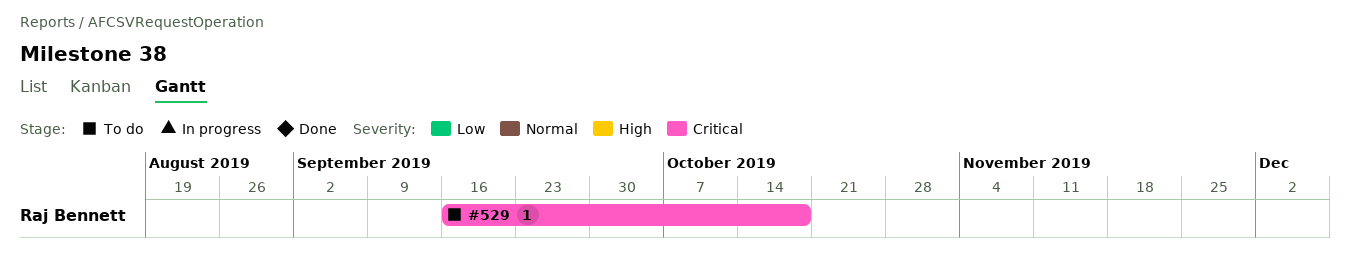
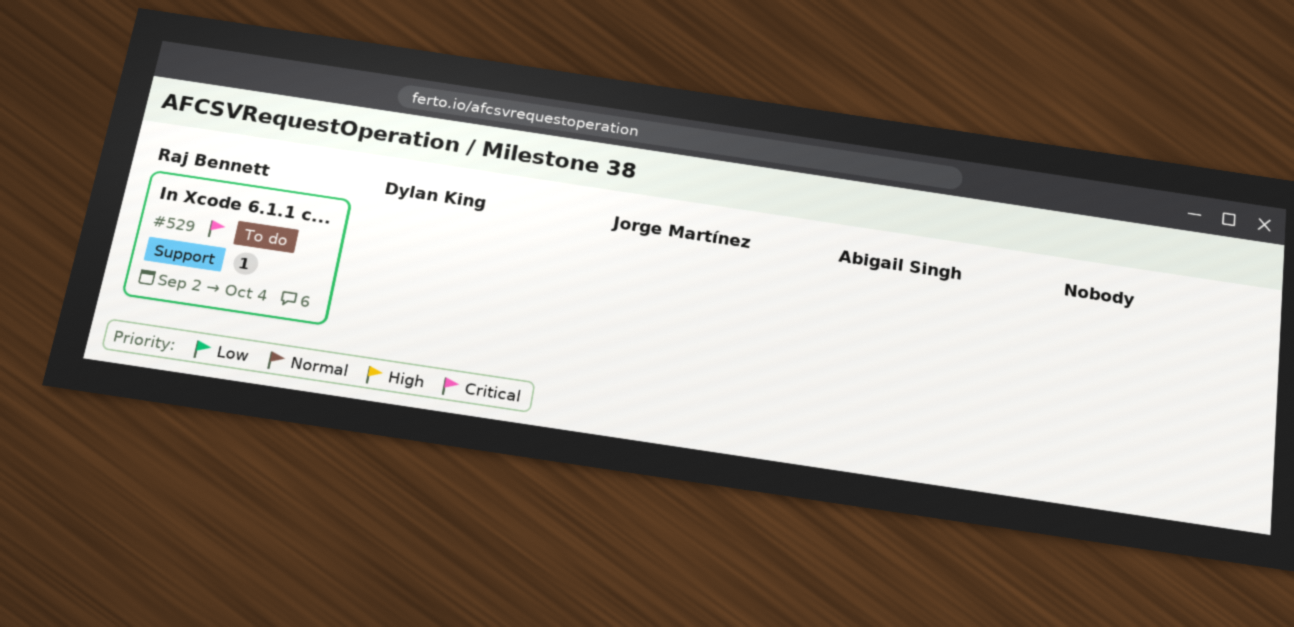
#529, start: Sep 16 -> Sep 2
#529, due: Oct 18 -> Oct 4

